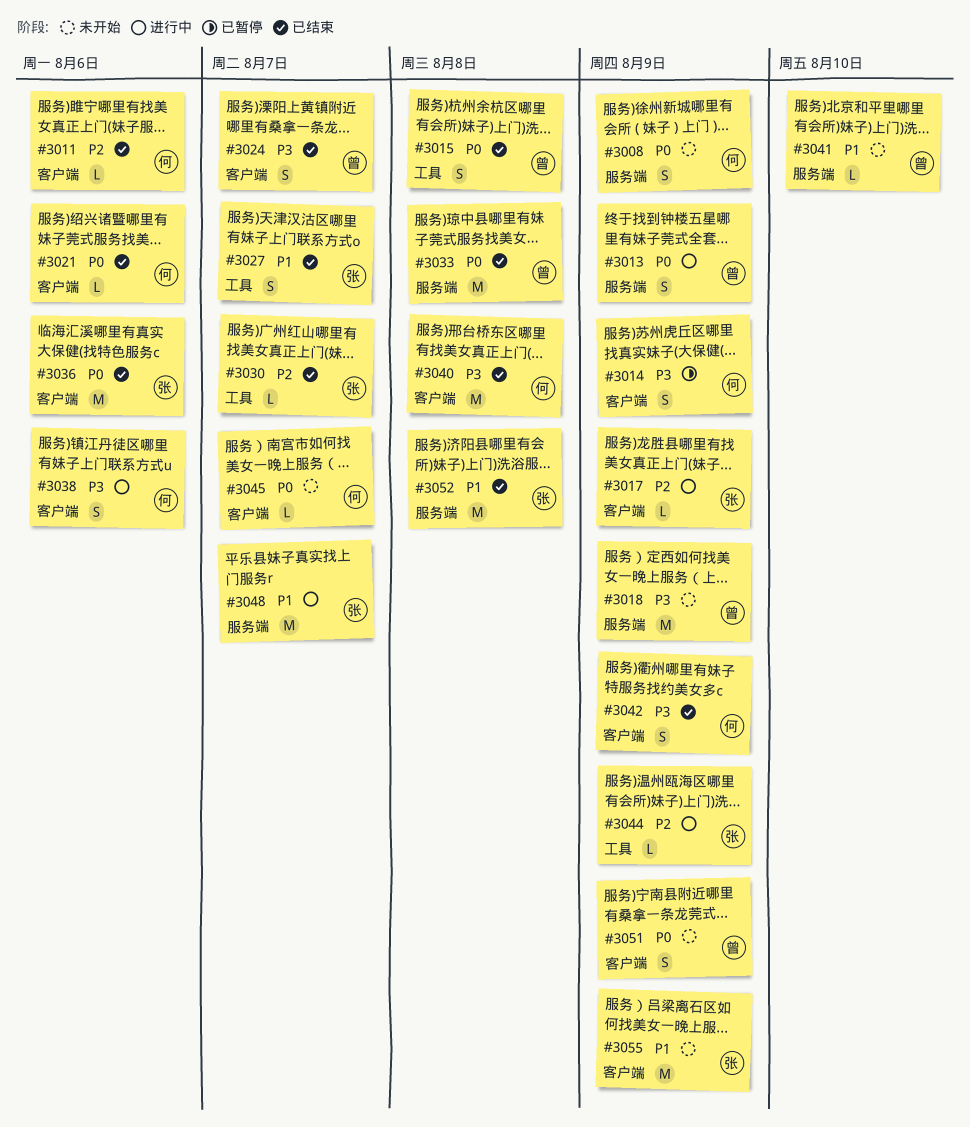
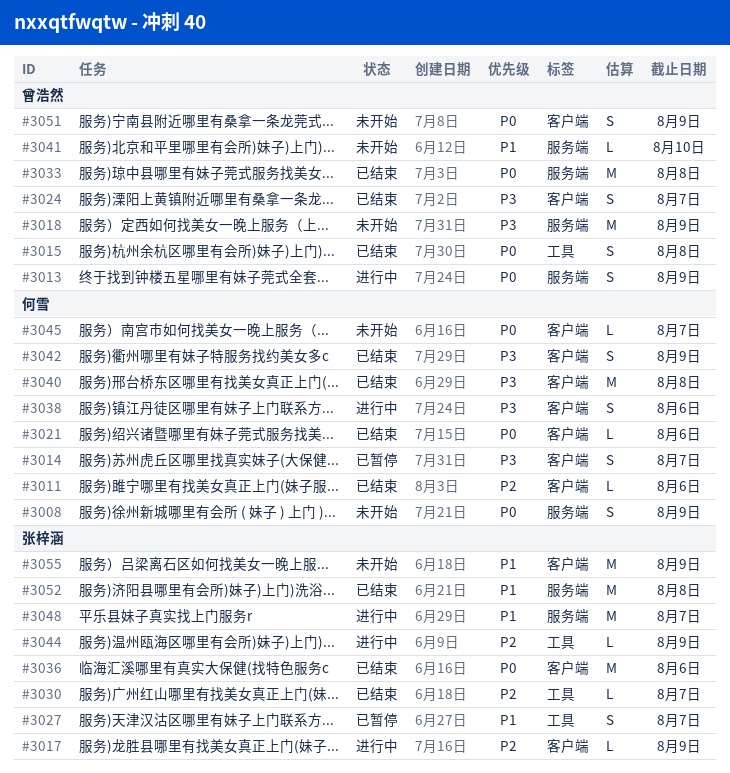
#3014, due: Aug 9 -> Aug 7
#3027, status: 已结束 -> 已暂停

